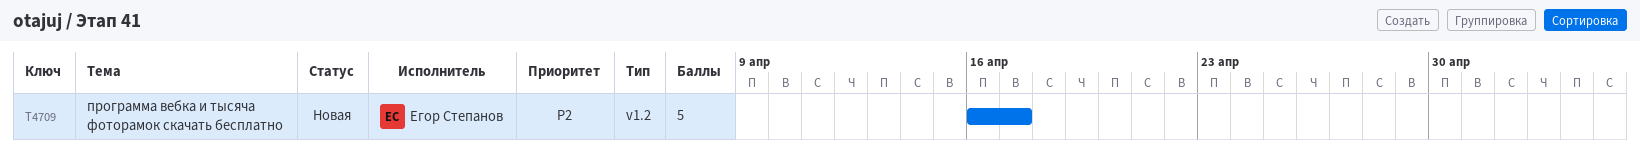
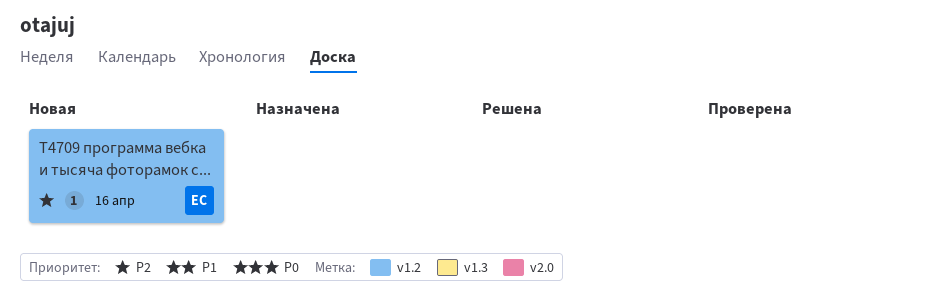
T4709, estimate: 5 -> 1
T4709, due: Apr 17 -> Apr 16

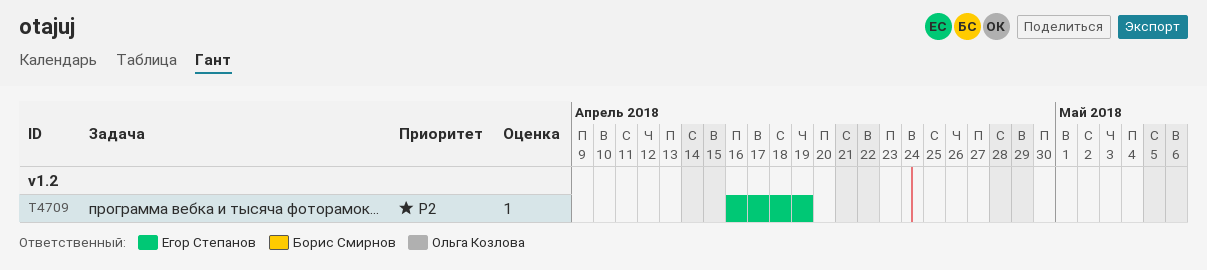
T4709, due: Apr 16 -> Apr 19

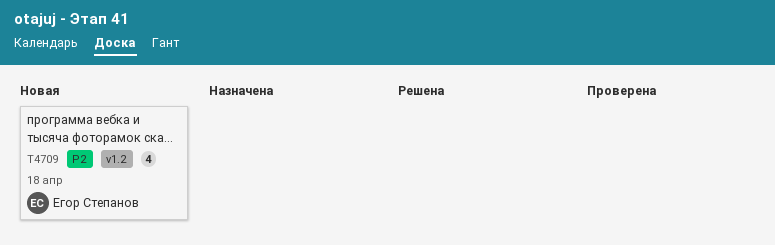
T4709, estimate: 1 -> 4
T4709, due: Apr 19 -> Apr 18

